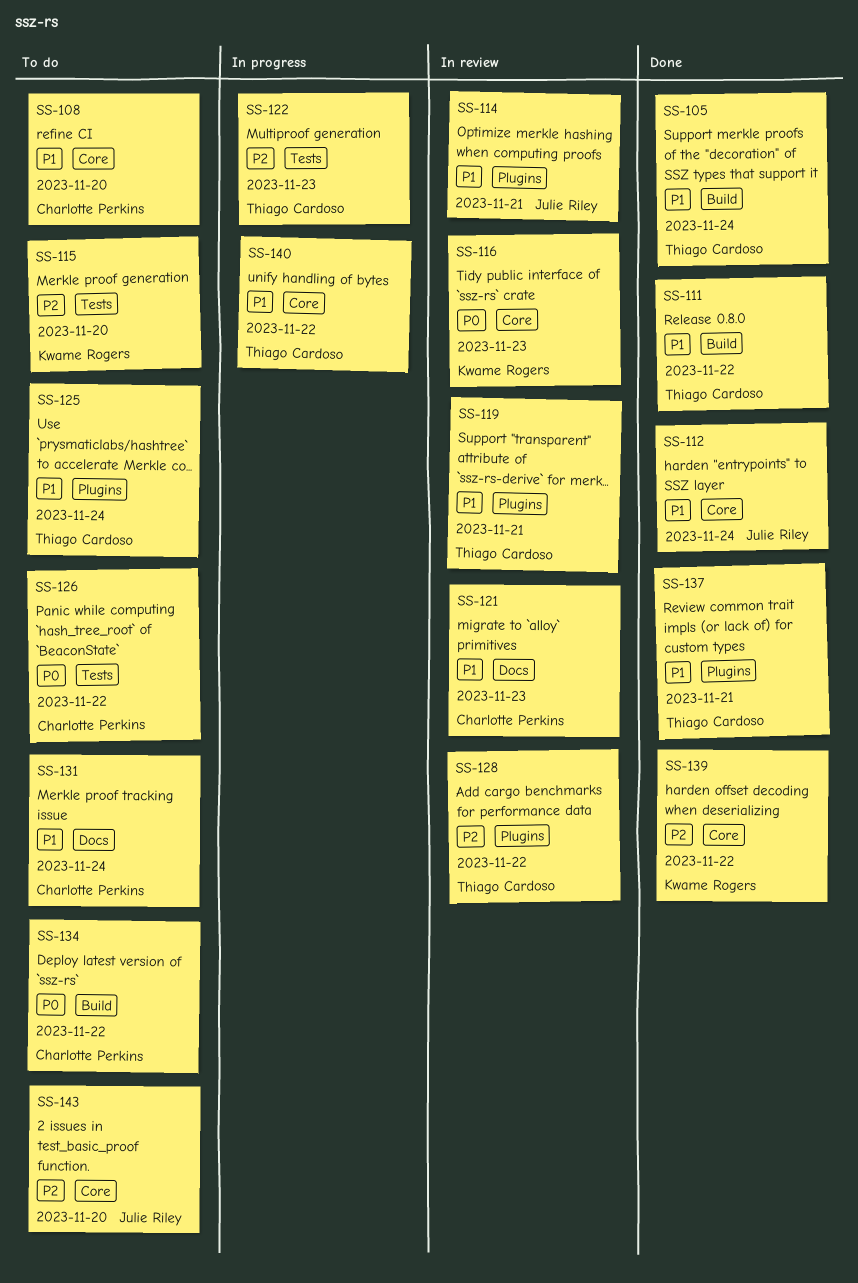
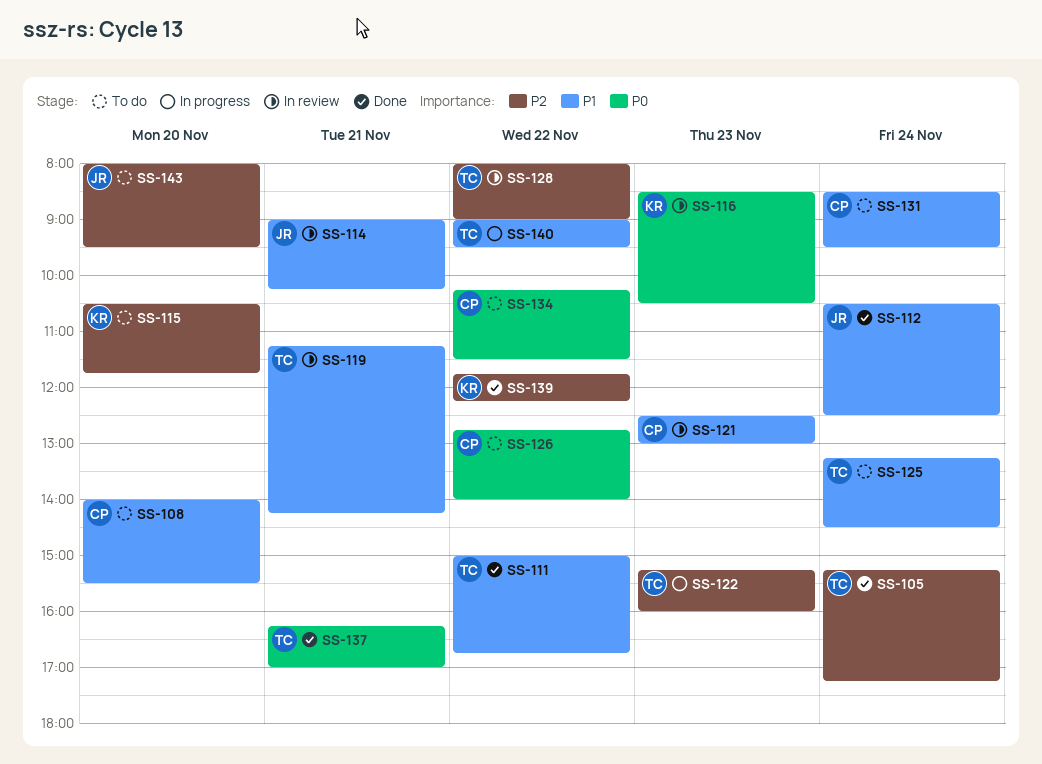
SS-105, priority: P1 -> P2
SS-137, priority: P1 -> P0

